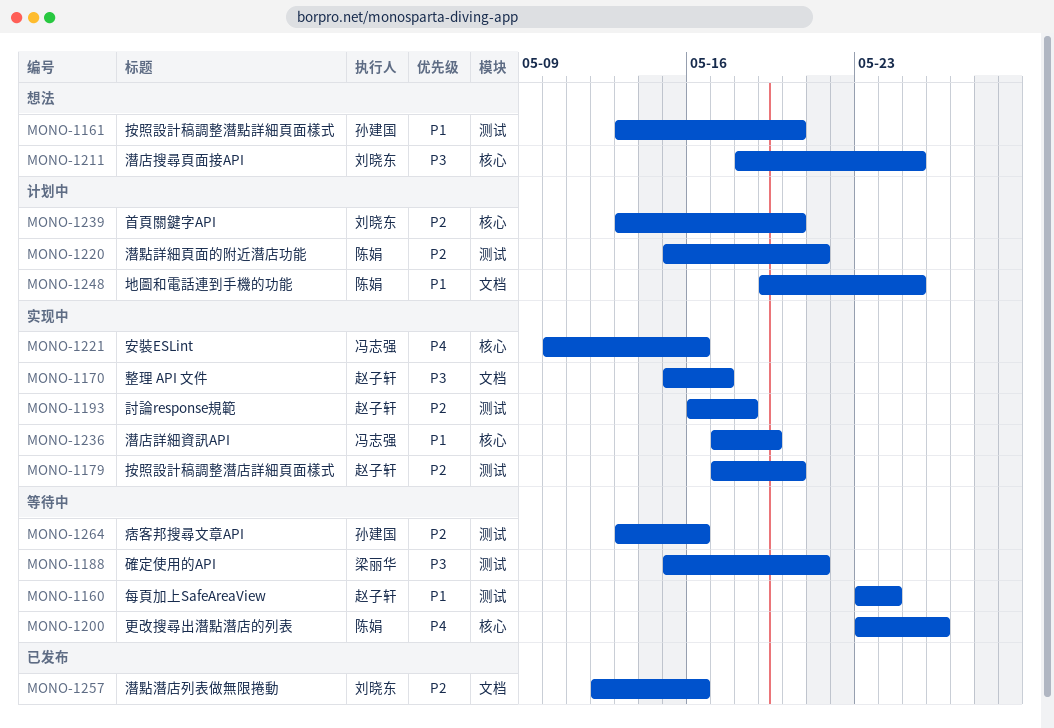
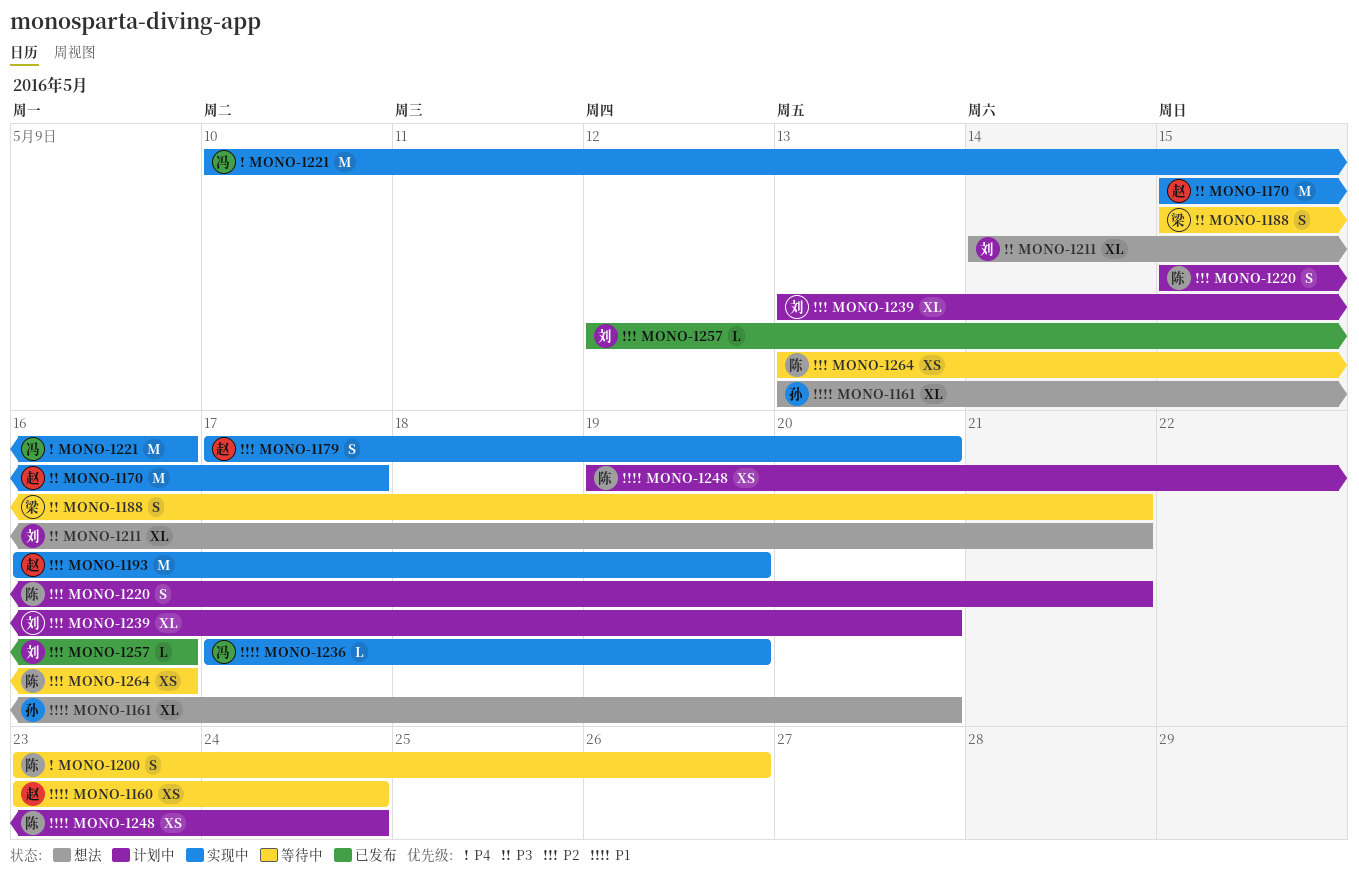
MONO-1193, due: May 18 -> May 19
MONO-1211, start: May 18 -> May 14
MONO-1211, due: May 25 -> May 21
MONO-1248, due: May 25 -> May 24
MONO-1264, owner: 孙建国 -> 陈娟

